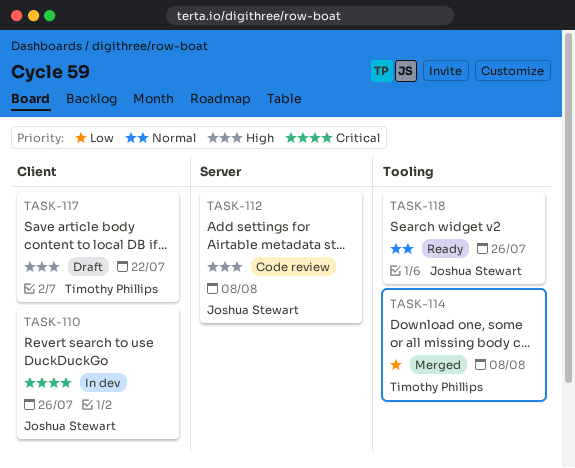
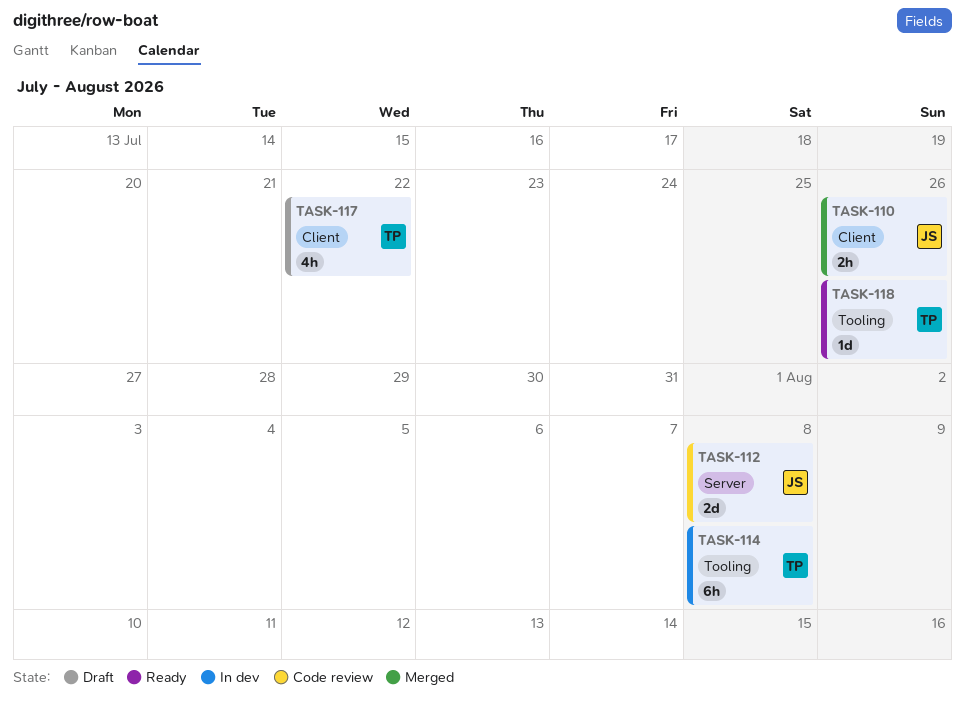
TASK-110, status: In dev -> Merged
TASK-114, status: Merged -> In dev
TASK-118, owner: Joshua Stewart -> Timothy Phillips

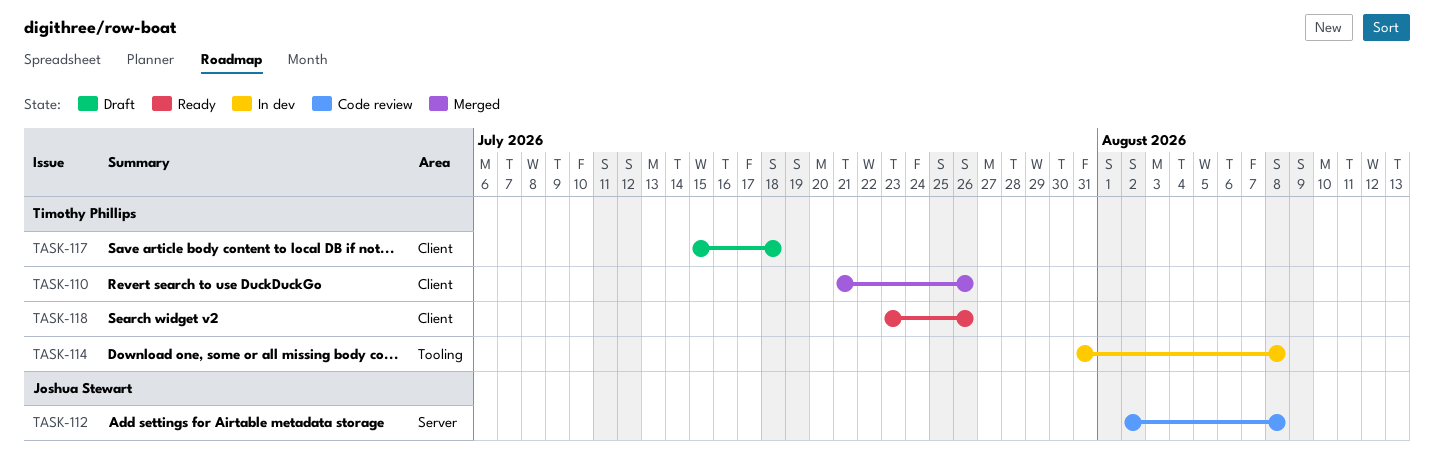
TASK-110, owner: Joshua Stewart -> Timothy Phillips
TASK-117, due: Jul 22 -> Jul 18
TASK-118, label: Tooling -> Client

